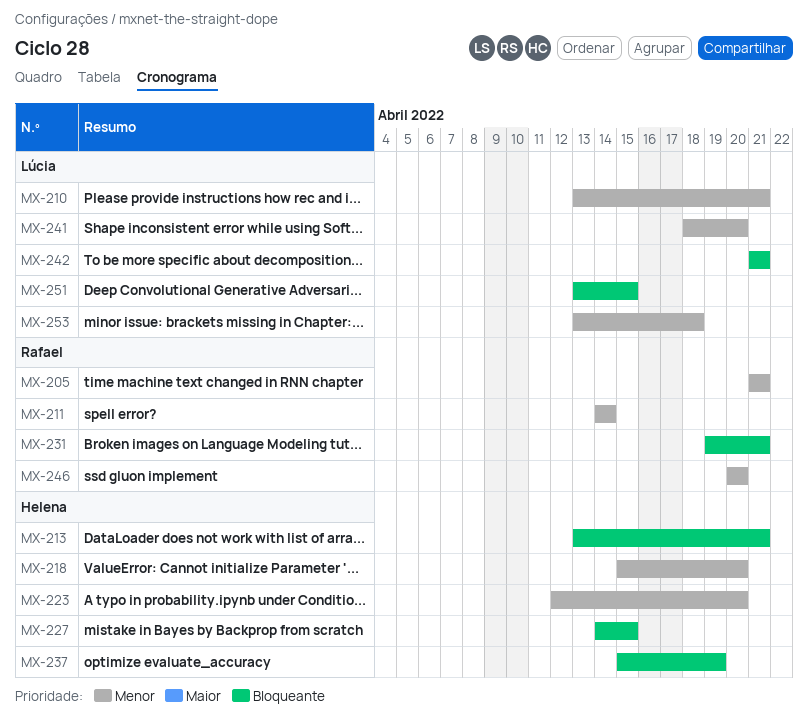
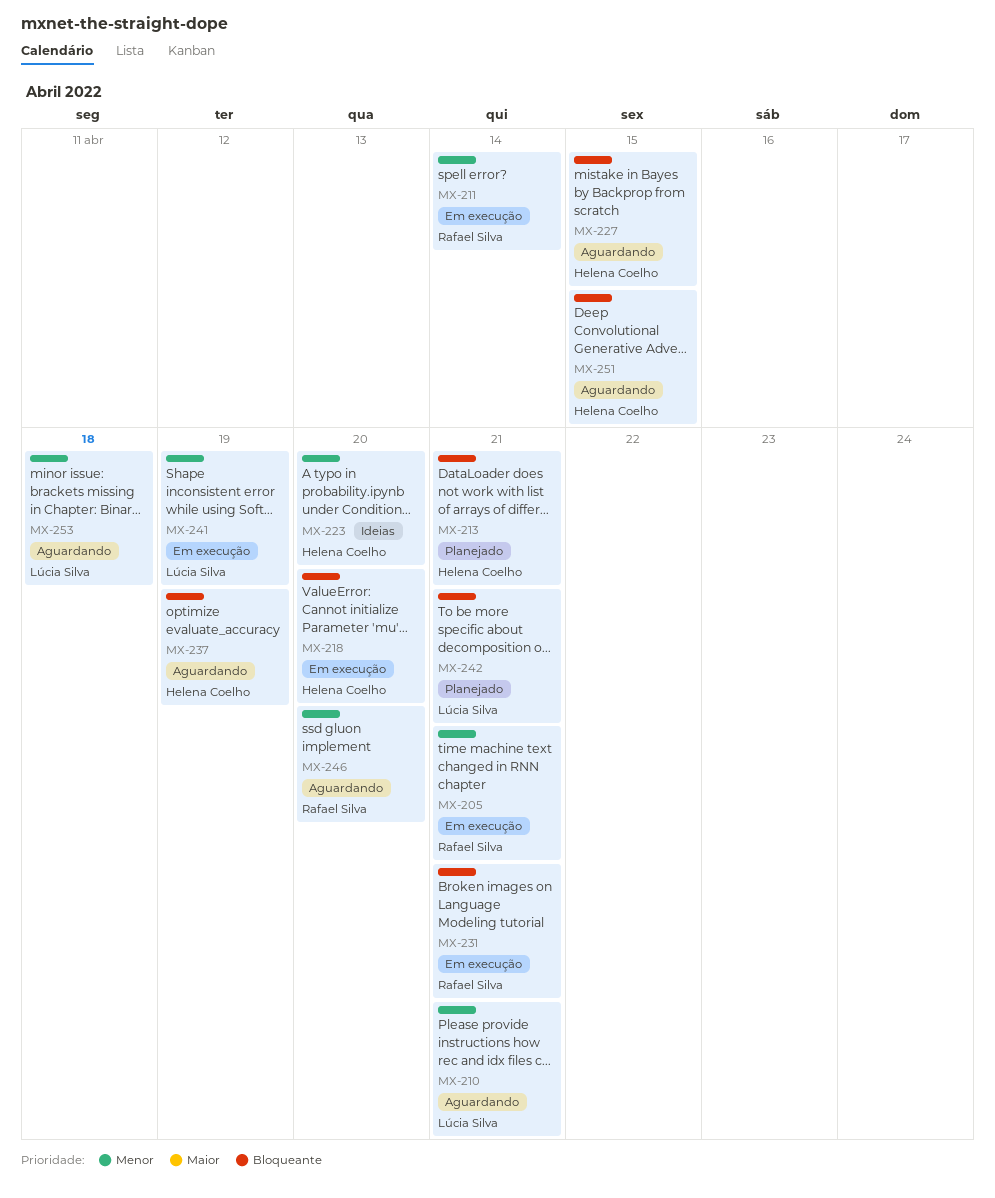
MX-218, priority: Menor -> Bloqueante
MX-241, due: Apr 20 -> Apr 19
MX-251, owner: Lúcia Silva -> Helena Coelho

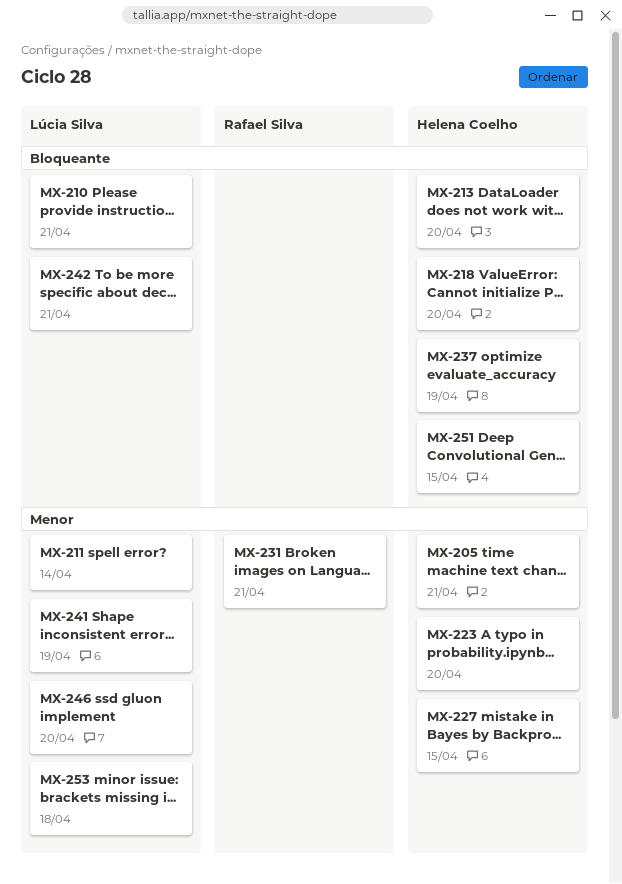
MX-205, owner: Rafael Silva -> Helena Coelho
MX-210, priority: Menor -> Bloqueante
MX-211, owner: Rafael Silva -> Lúcia Silva
MX-213, due: Apr 21 -> Apr 20
MX-227, priority: Bloqueante -> Menor
MX-231, priority: Bloqueante -> Menor
MX-246, owner: Rafael Silva -> Lúcia Silva

